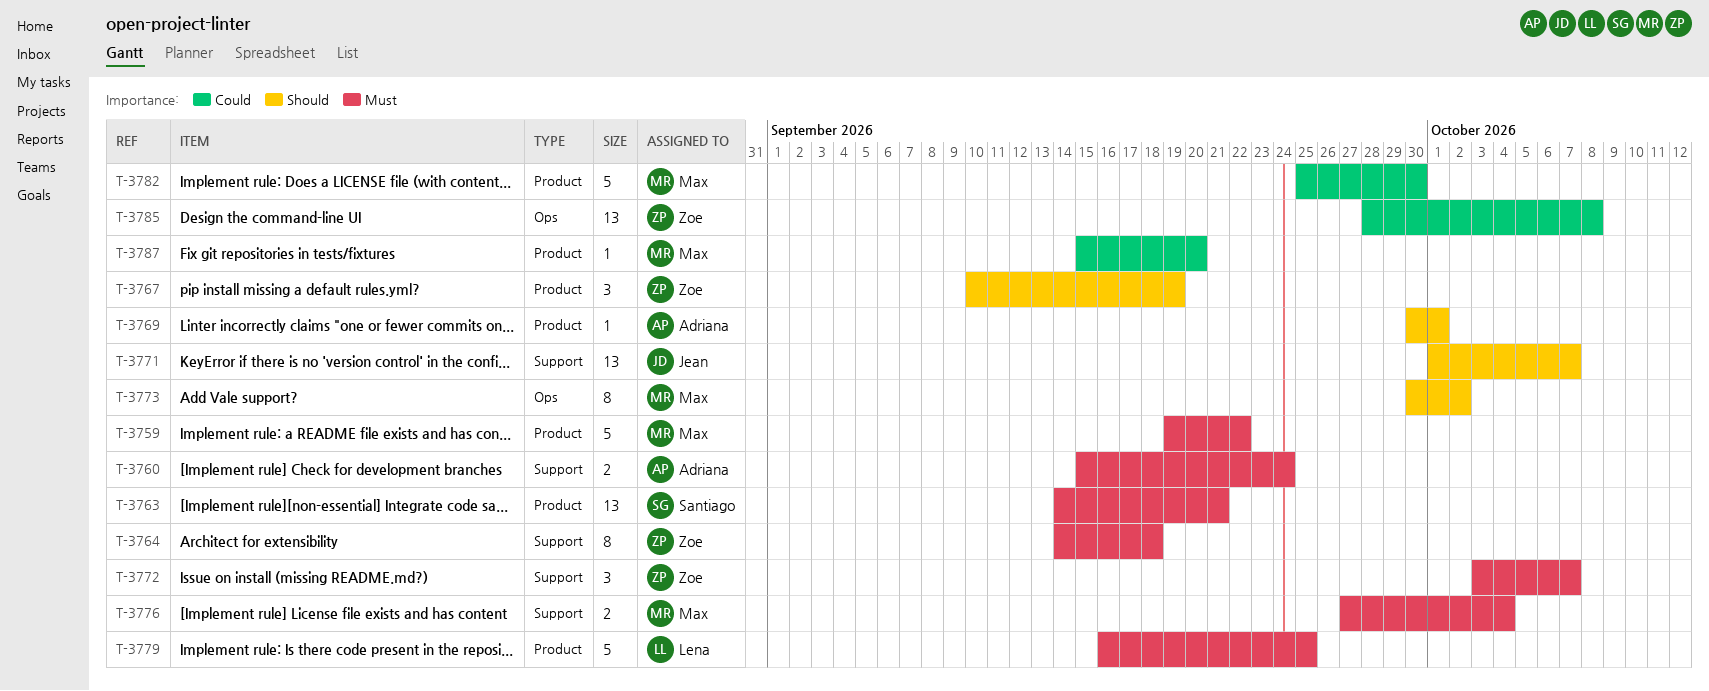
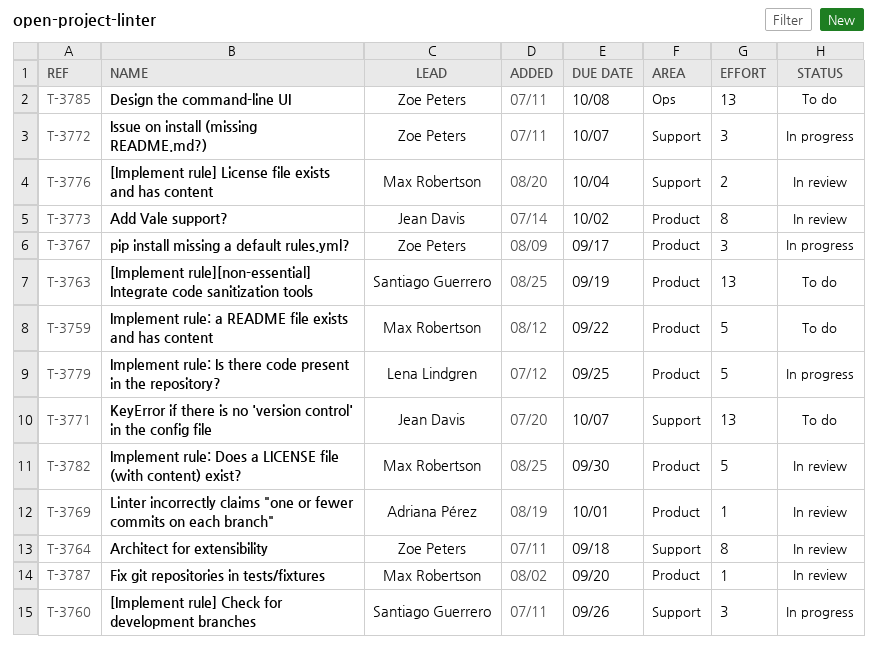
T-3760, owner: Adriana Pérez -> Santiago Guerrero
T-3760, estimate: 2 -> 3
T-3760, due: Sep 24 -> Sep 26
T-3763, due: Sep 21 -> Sep 19
T-3767, due: Sep 19 -> Sep 17
T-3773, owner: Max Robertson -> Jean Davis
T-3773, label: Ops -> Product

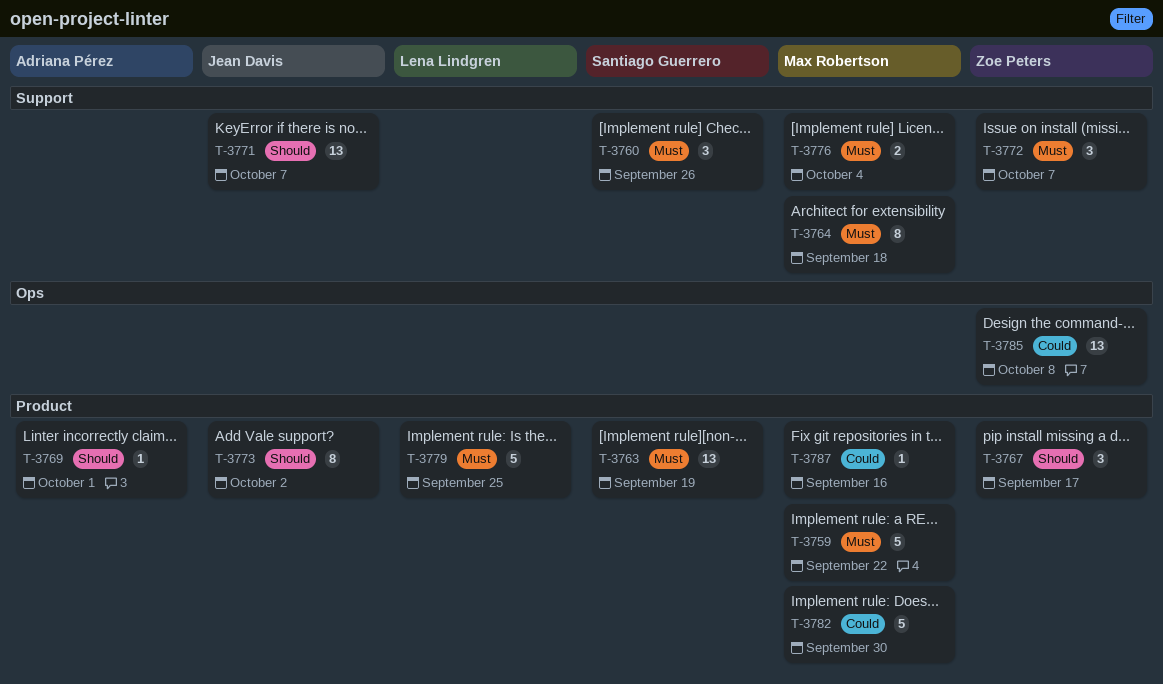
T-3764, owner: Zoe Peters -> Max Robertson
T-3787, due: Sep 20 -> Sep 16

